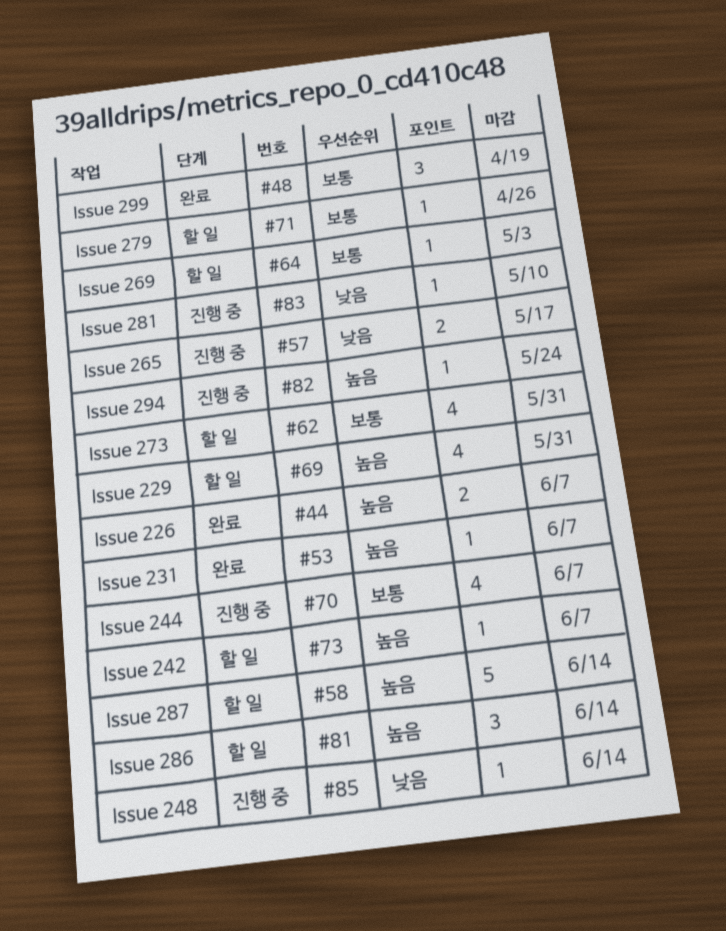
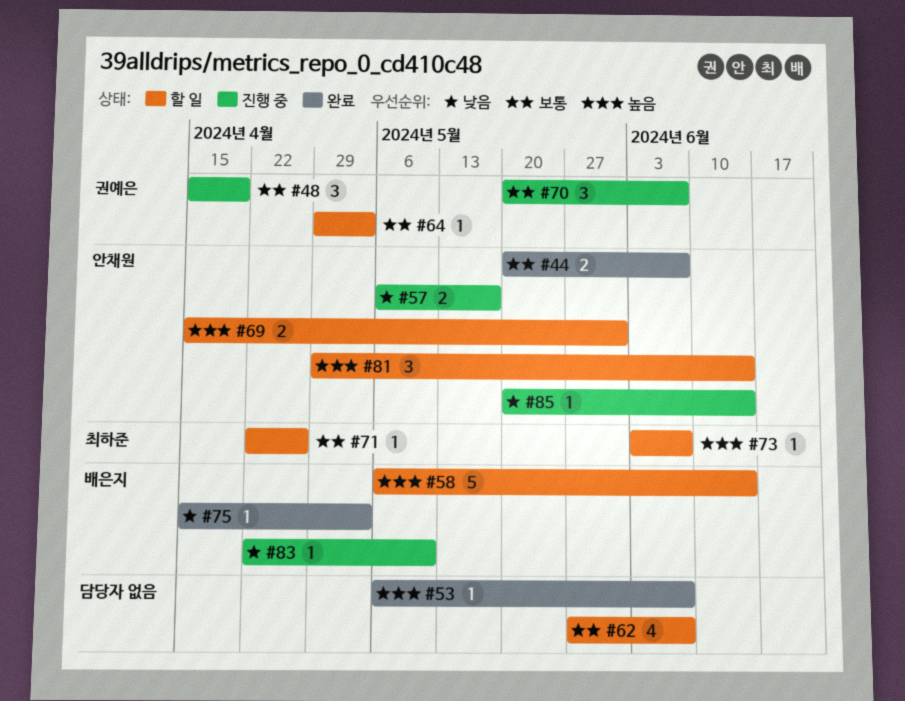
#44, priority: 높음 -> 보통
#48, status: 완료 -> 진행 중
#62, due: May 31 -> Jun 7
#69, estimate: 4 -> 2
#70, estimate: 4 -> 3
#75: none -> present
#82: present -> none

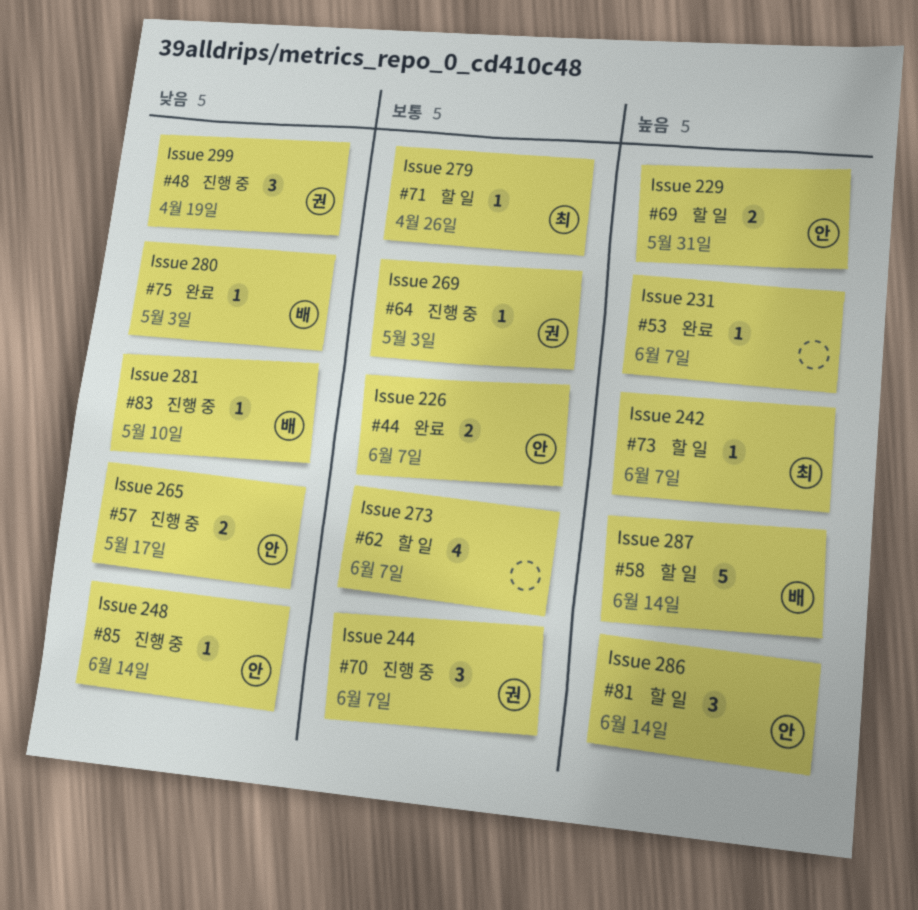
#48, priority: 보통 -> 낮음
#64, status: 할 일 -> 진행 중

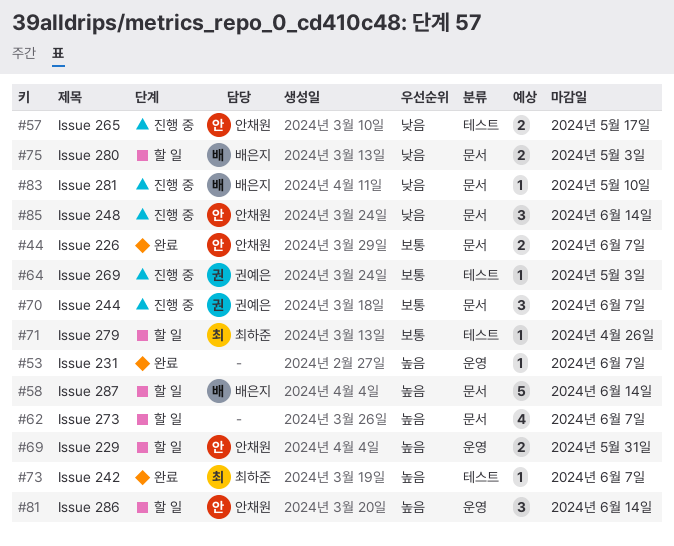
#48: present -> none
#62, priority: 보통 -> 높음
#73, status: 할 일 -> 완료
#75, status: 완료 -> 할 일
#75, estimate: 1 -> 2
#85, estimate: 1 -> 3

